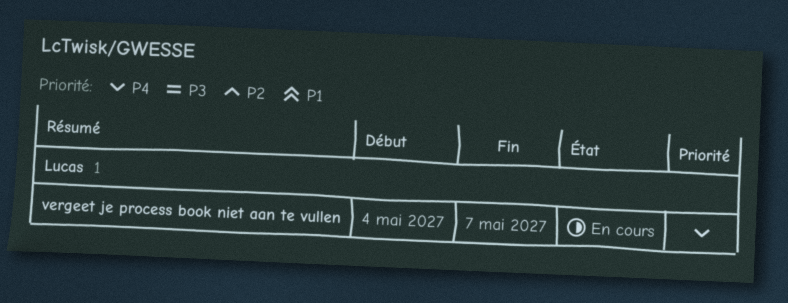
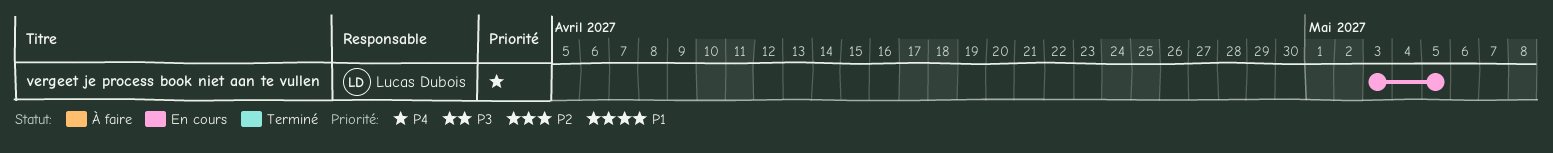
vergeet je process book niet aan te vullen, start: May 4 -> May 3
vergeet je process book niet aan te vullen, due: May 7 -> May 5

